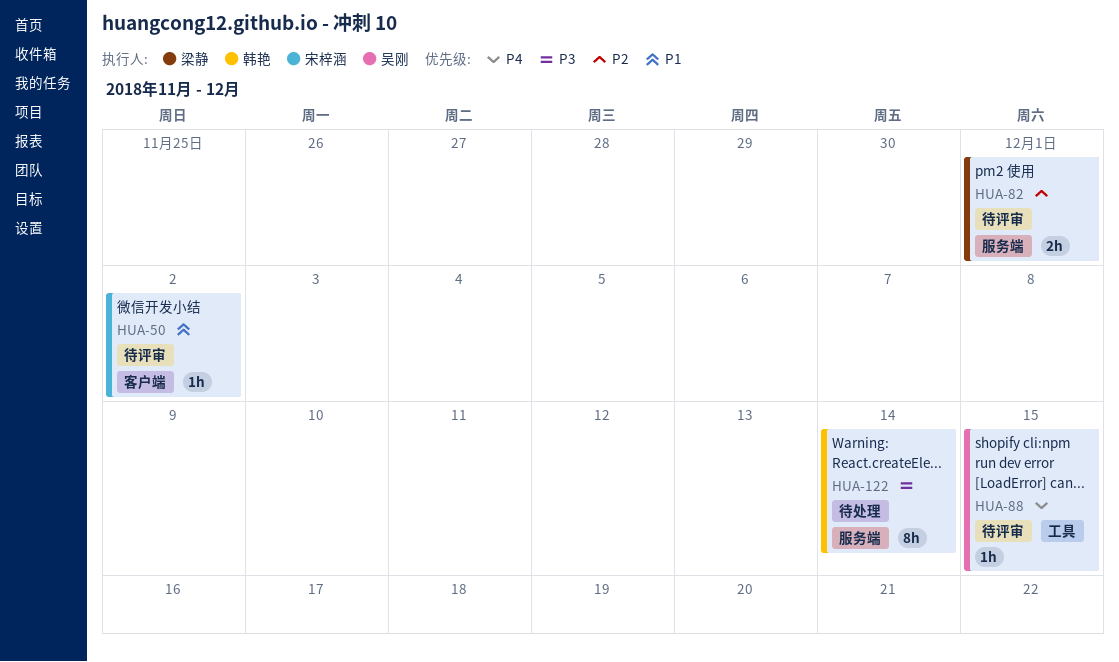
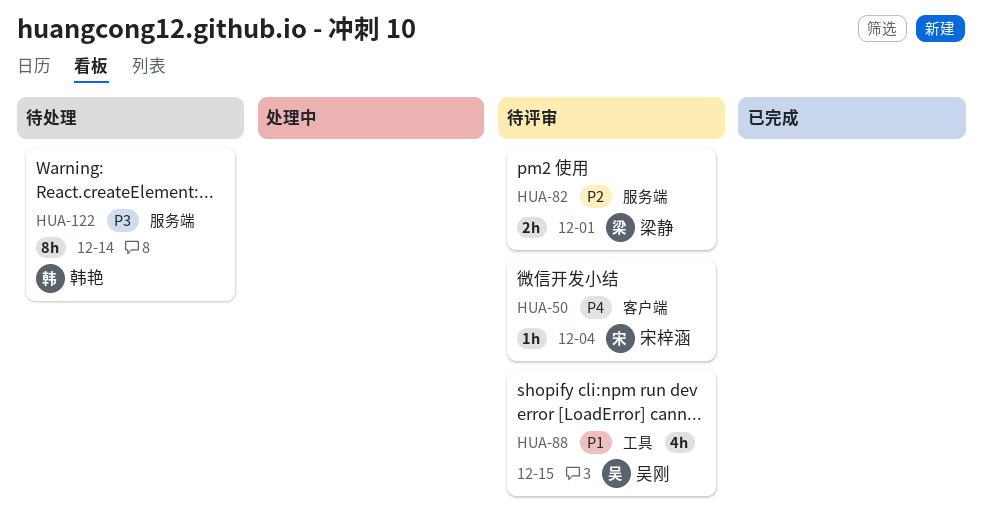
HUA-50, priority: P1 -> P4
HUA-50, due: Dec 2 -> Dec 4
HUA-88, priority: P4 -> P1
HUA-88, estimate: 1h -> 4h

